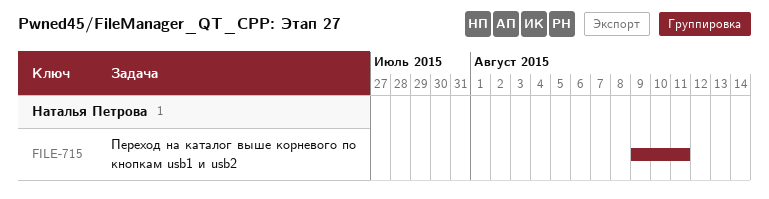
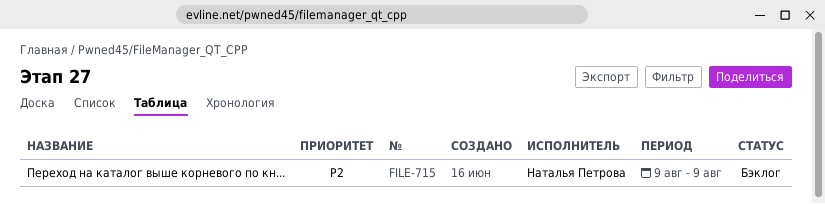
FILE-715, due: Aug 11 -> Aug 9

